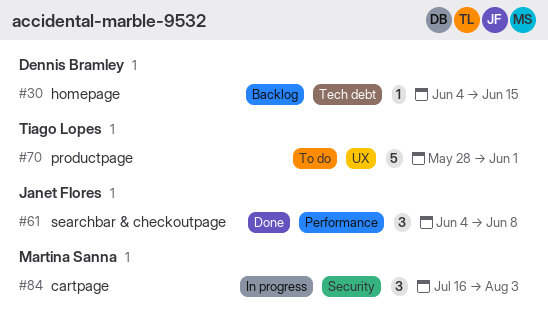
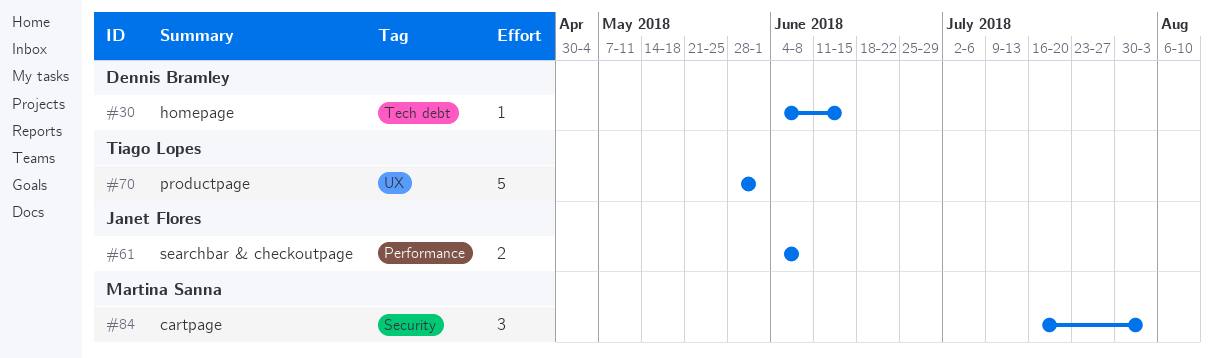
#61, estimate: 3 -> 2

